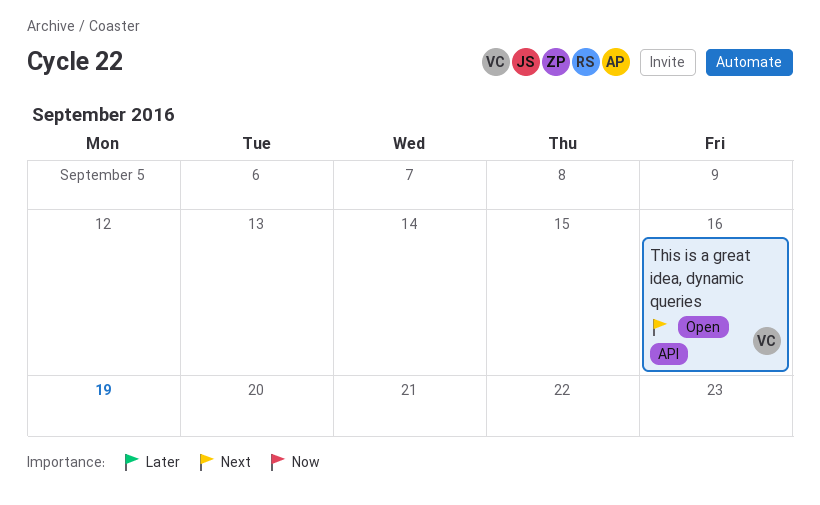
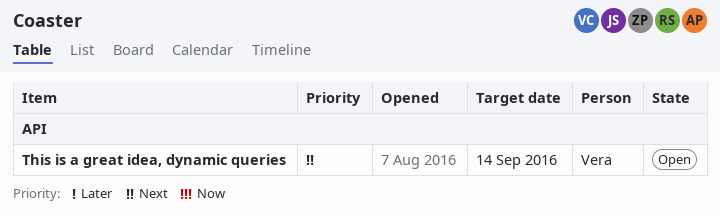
This is a great idea, dynamic queries, due: Sep 16 -> Sep 14

